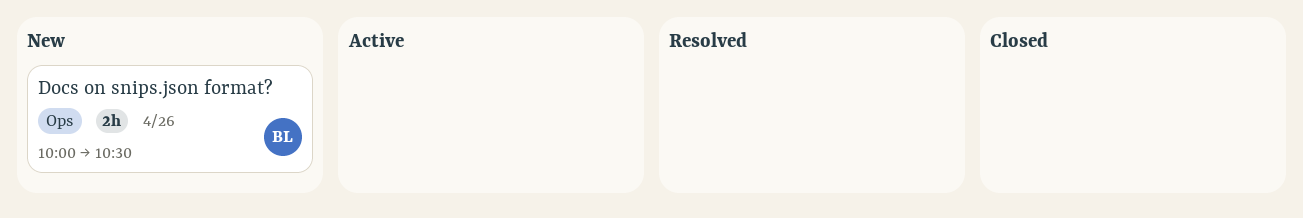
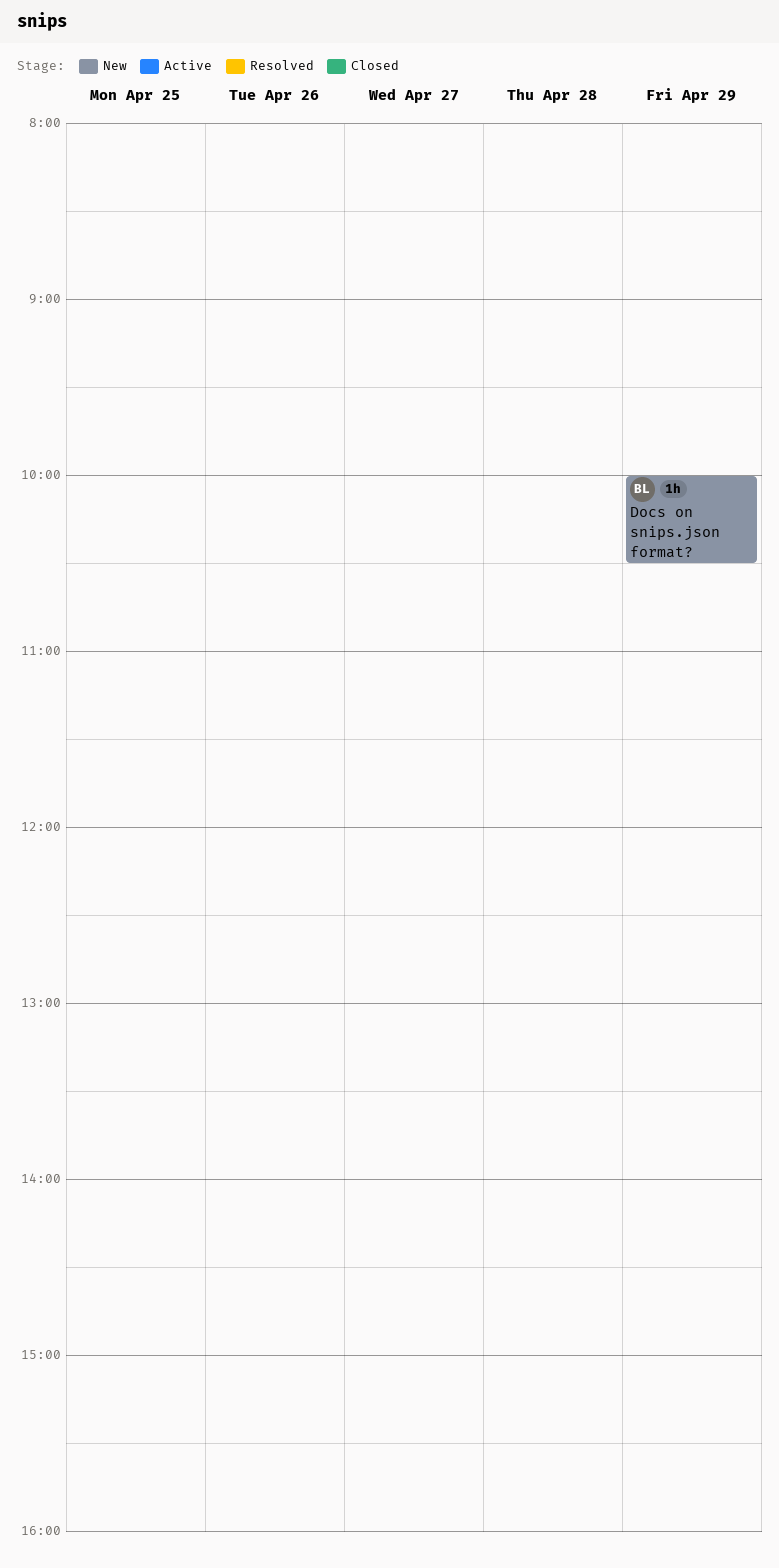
Docs on snips.json format?, estimate: 2h -> 1h
Docs on snips.json format?, day: Apr 26 -> Apr 29

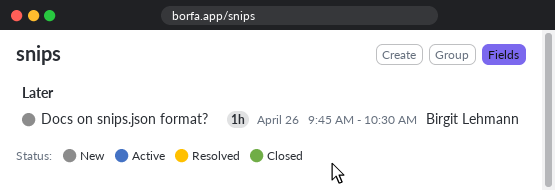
Docs on snips.json format?, day: Apr 29 -> Apr 26
Docs on snips.json format?, begins: 10:00 -> 09:45

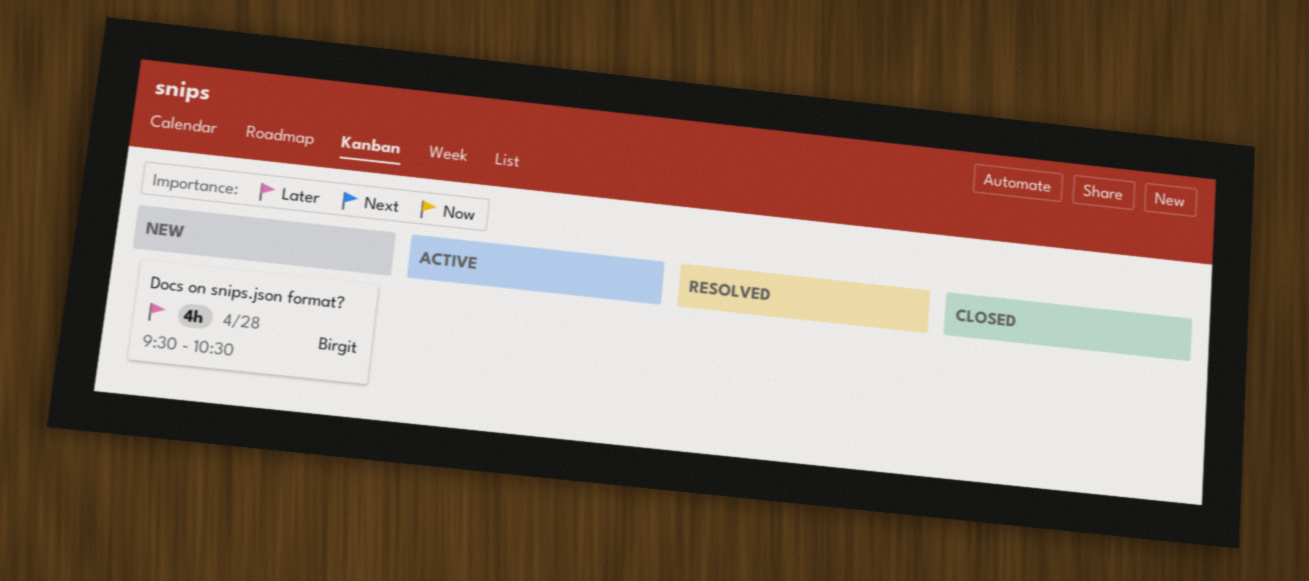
Docs on snips.json format?, estimate: 1h -> 4h
Docs on snips.json format?, day: Apr 26 -> Apr 28
Docs on snips.json format?, begins: 09:45 -> 09:30

